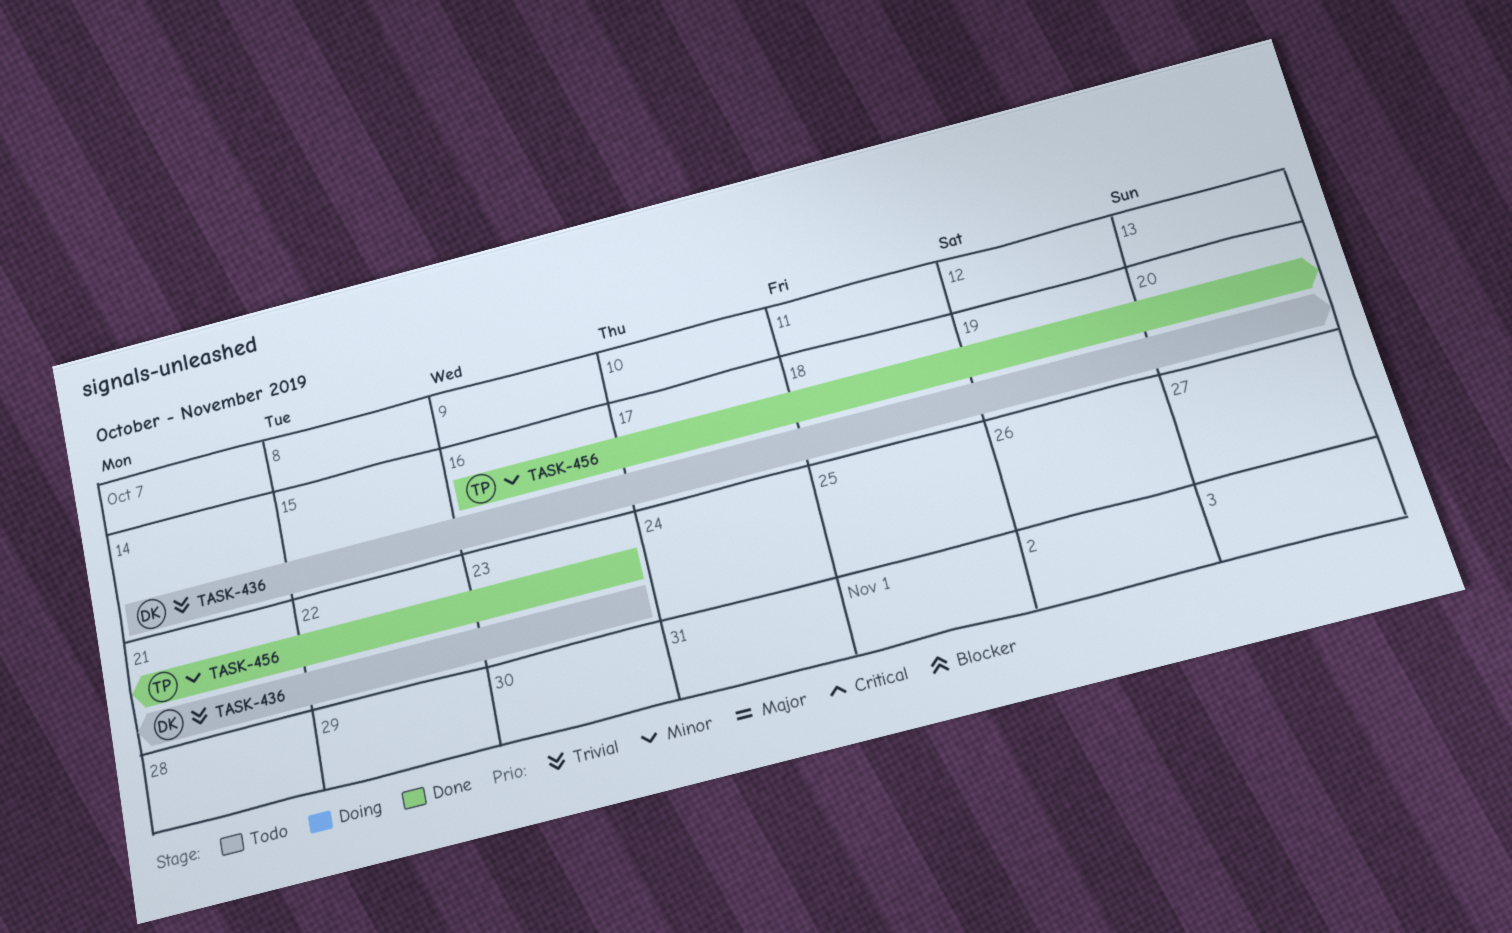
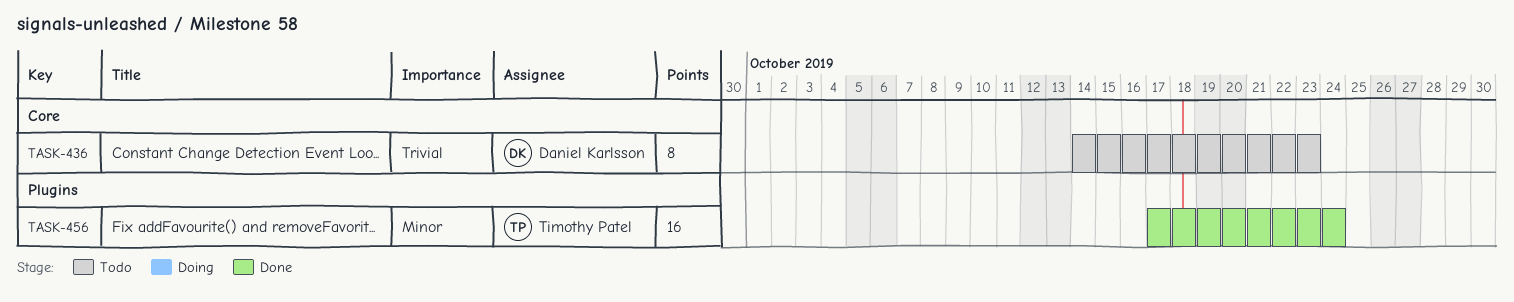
TASK-456, start: Oct 16 -> Oct 17
TASK-456, due: Oct 23 -> Oct 24

